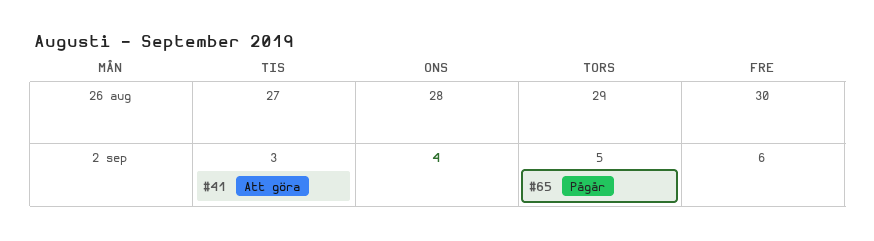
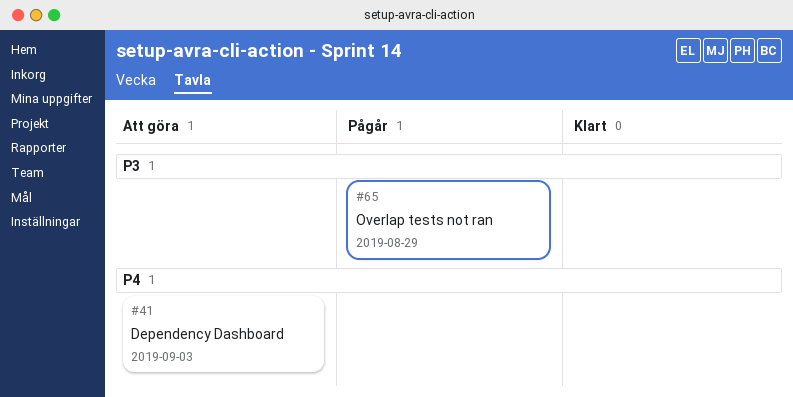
#65, due: Sep 5 -> Aug 29

